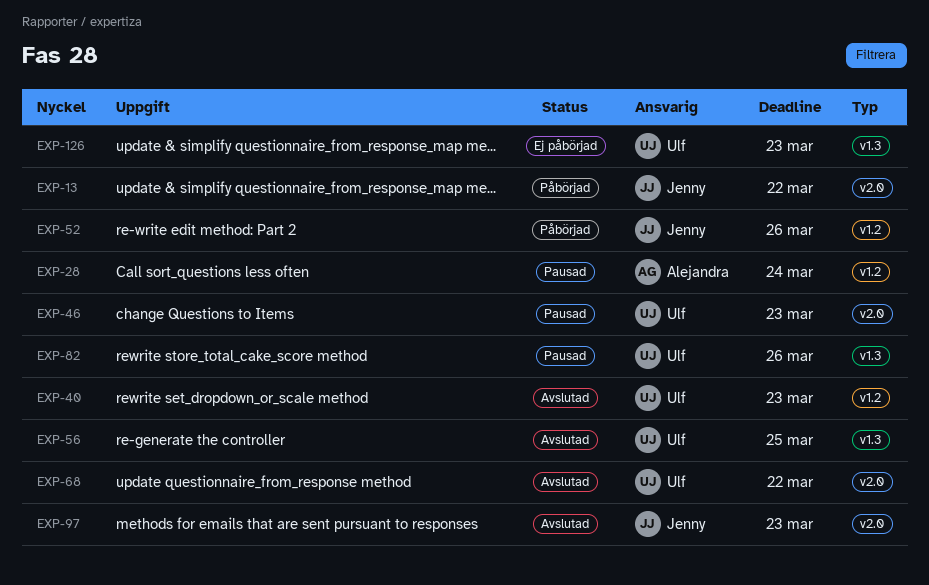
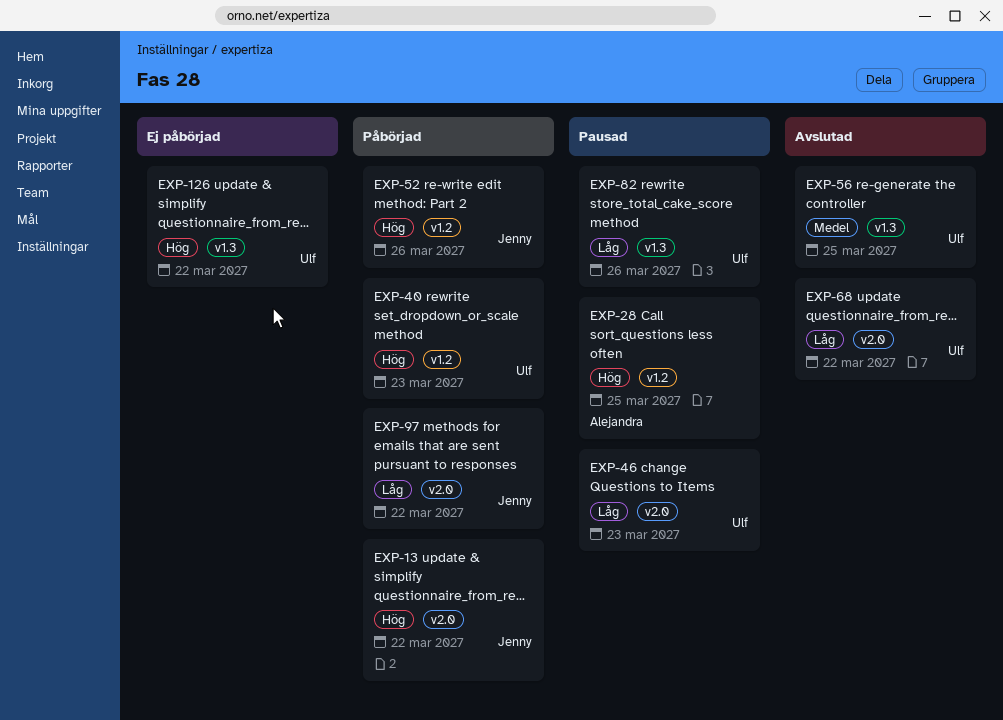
EXP-28, due: Mar 24 -> Mar 25
EXP-40, status: Avslutad -> Påbörjad
EXP-97, status: Avslutad -> Påbörjad
EXP-97, due: Mar 23 -> Mar 22
EXP-126, due: Mar 23 -> Mar 22

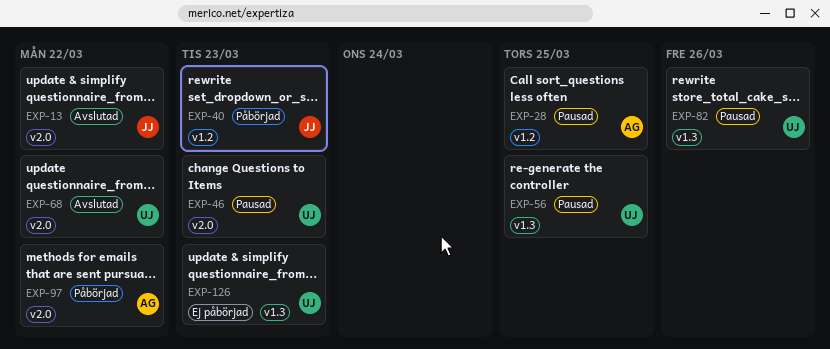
EXP-13, status: Påbörjad -> Avslutad
EXP-40, owner: Ulf -> Jenny
EXP-52: present -> none
EXP-56, status: Avslutad -> Pausad
EXP-97, owner: Jenny -> Alejandra
EXP-126, due: Mar 22 -> Mar 23

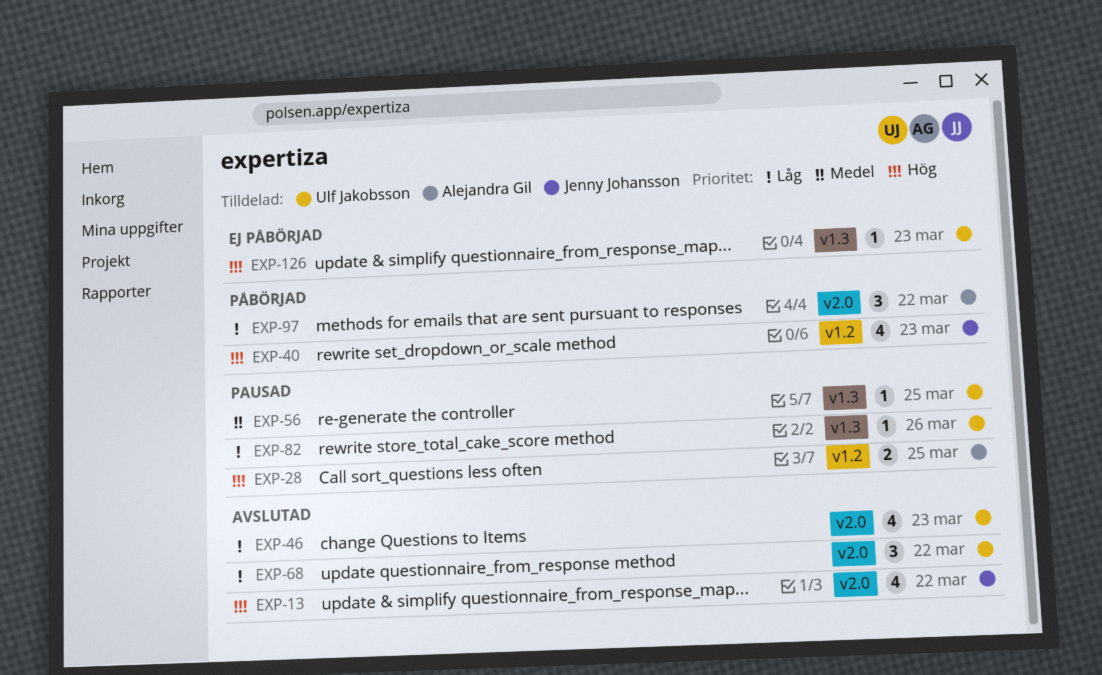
EXP-46, status: Pausad -> Avslutad

